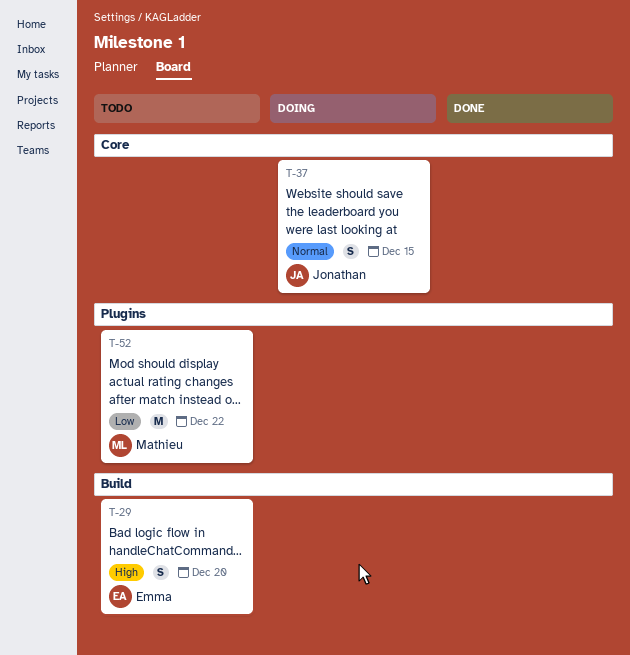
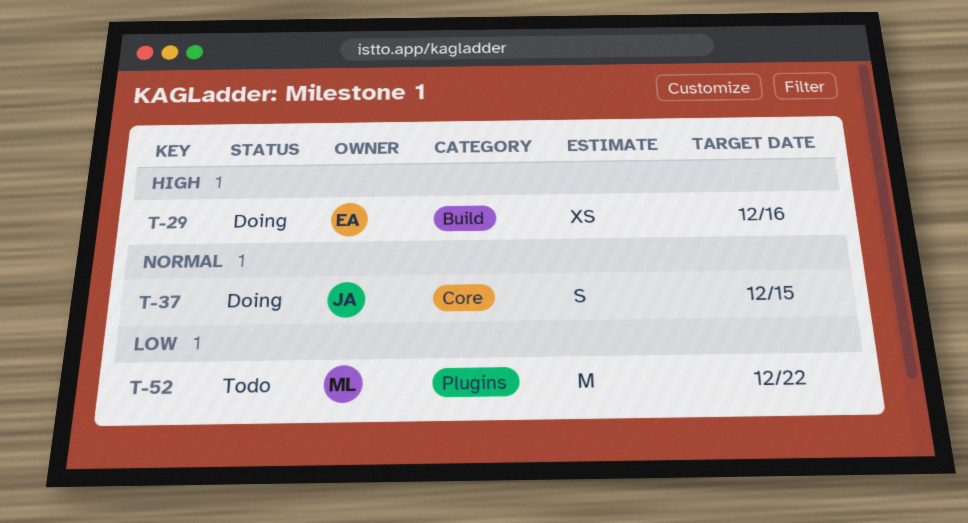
T-29, status: Todo -> Doing
T-29, estimate: S -> XS
T-29, due: Dec 20 -> Dec 16

